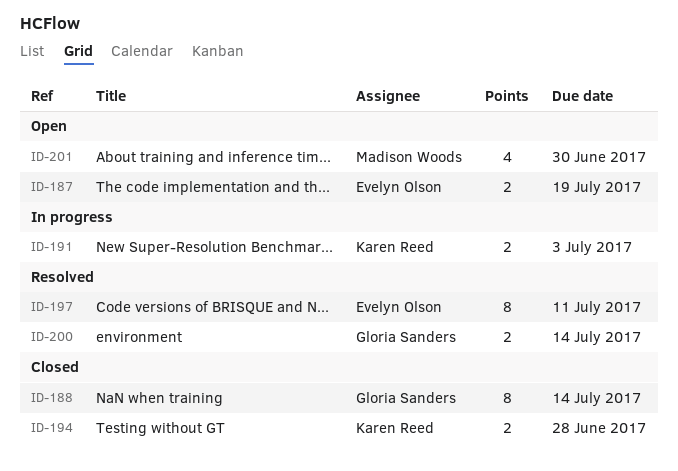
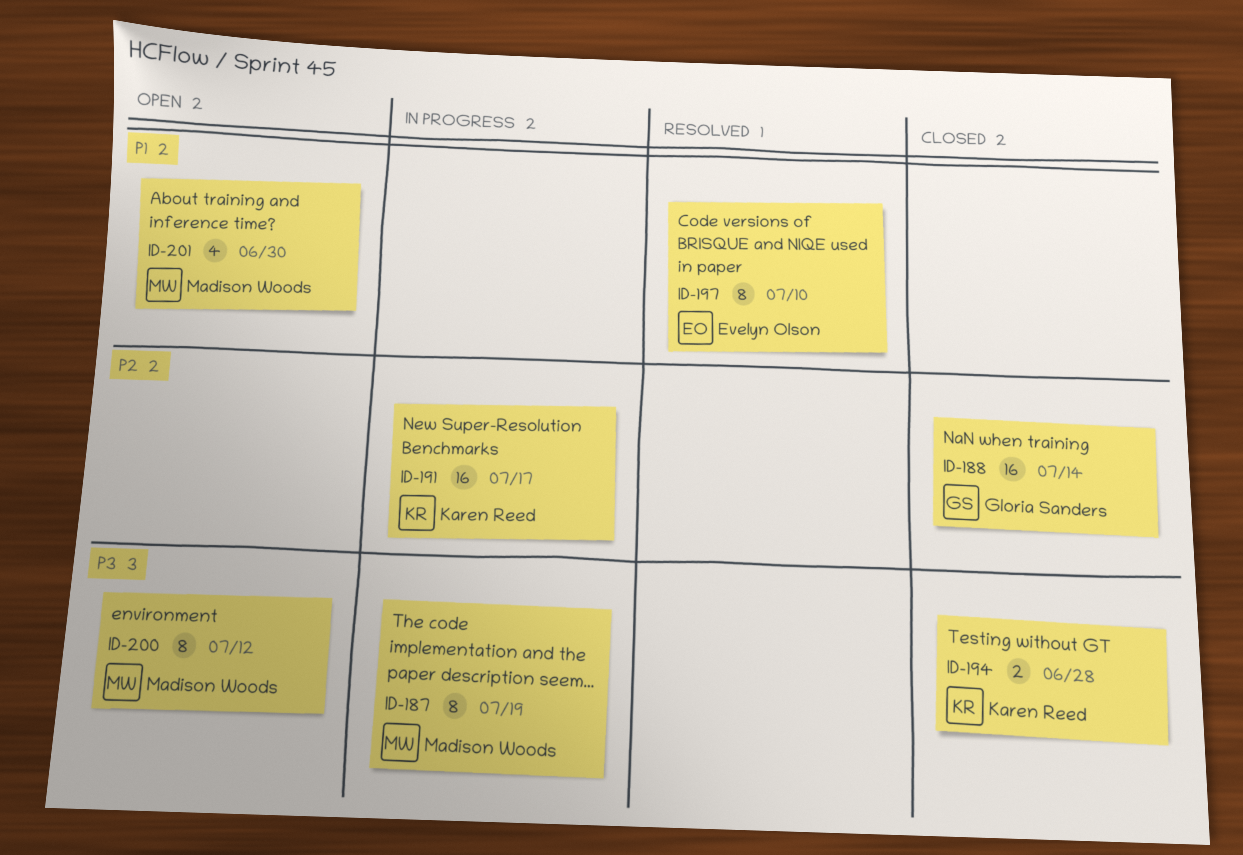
ID-187, status: Open -> In progress
ID-187, owner: Evelyn Olson -> Madison Woods
ID-187, estimate: 2 -> 8
ID-188, estimate: 8 -> 16
ID-191, estimate: 2 -> 16
ID-191, due: Jul 3 -> Jul 17
ID-197, due: Jul 11 -> Jul 10
ID-200, status: Resolved -> Open
ID-200, owner: Gloria Sanders -> Madison Woods
ID-200, estimate: 2 -> 8
ID-200, due: Jul 14 -> Jul 12

